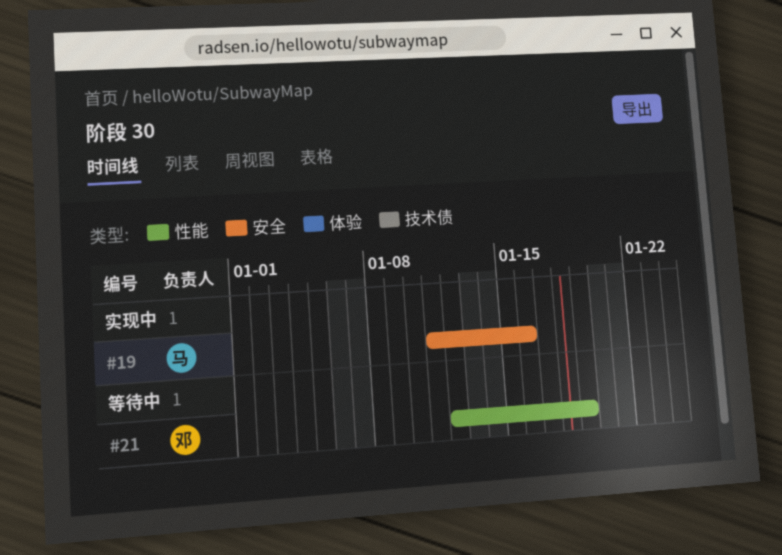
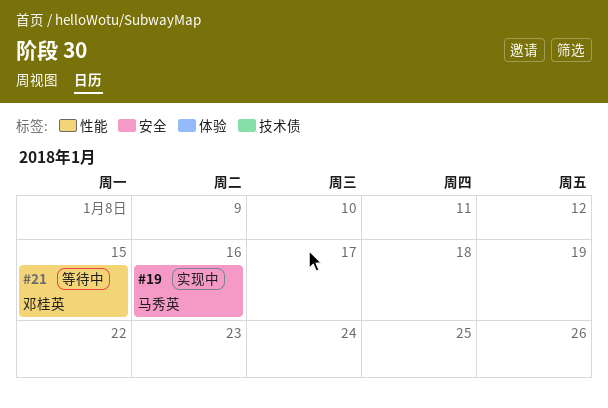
#21, due: Jan 19 -> Jan 15

